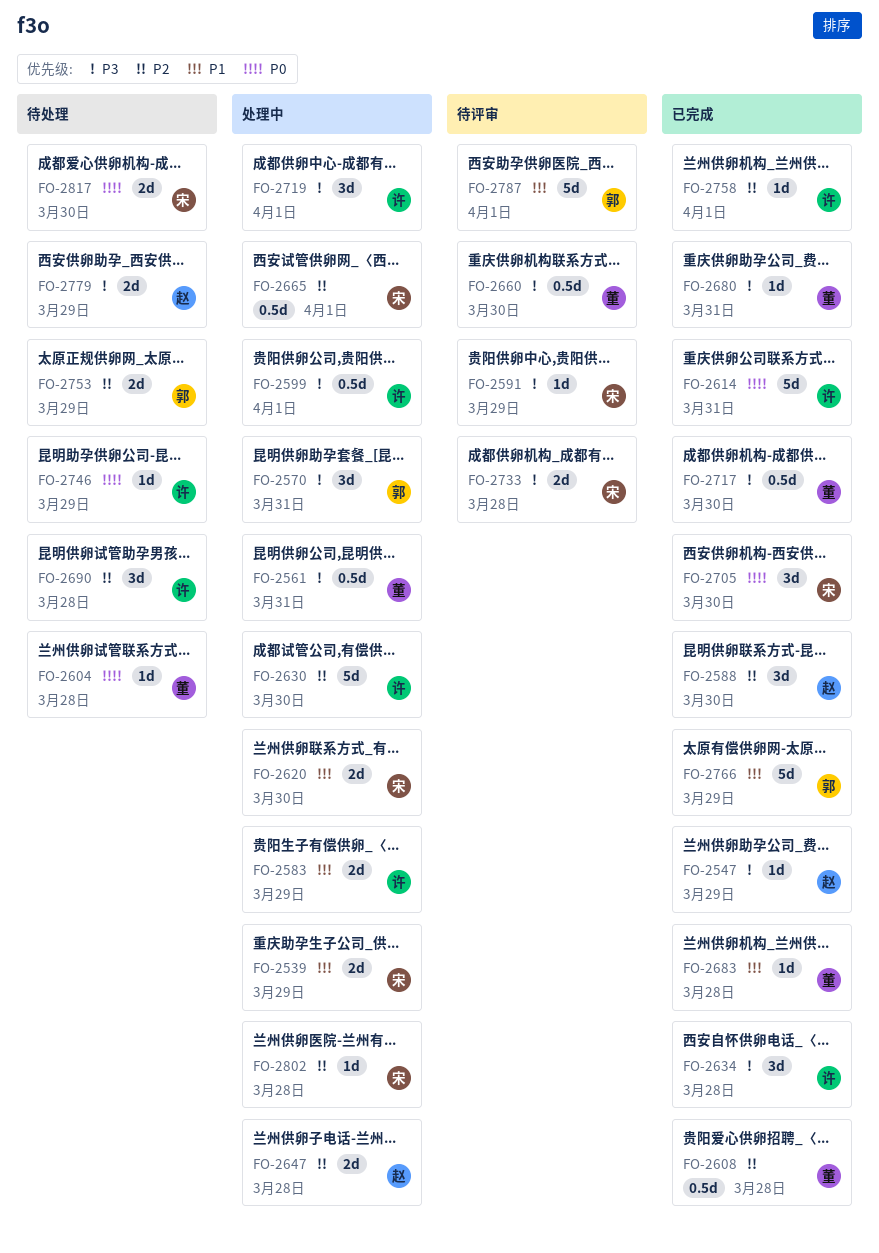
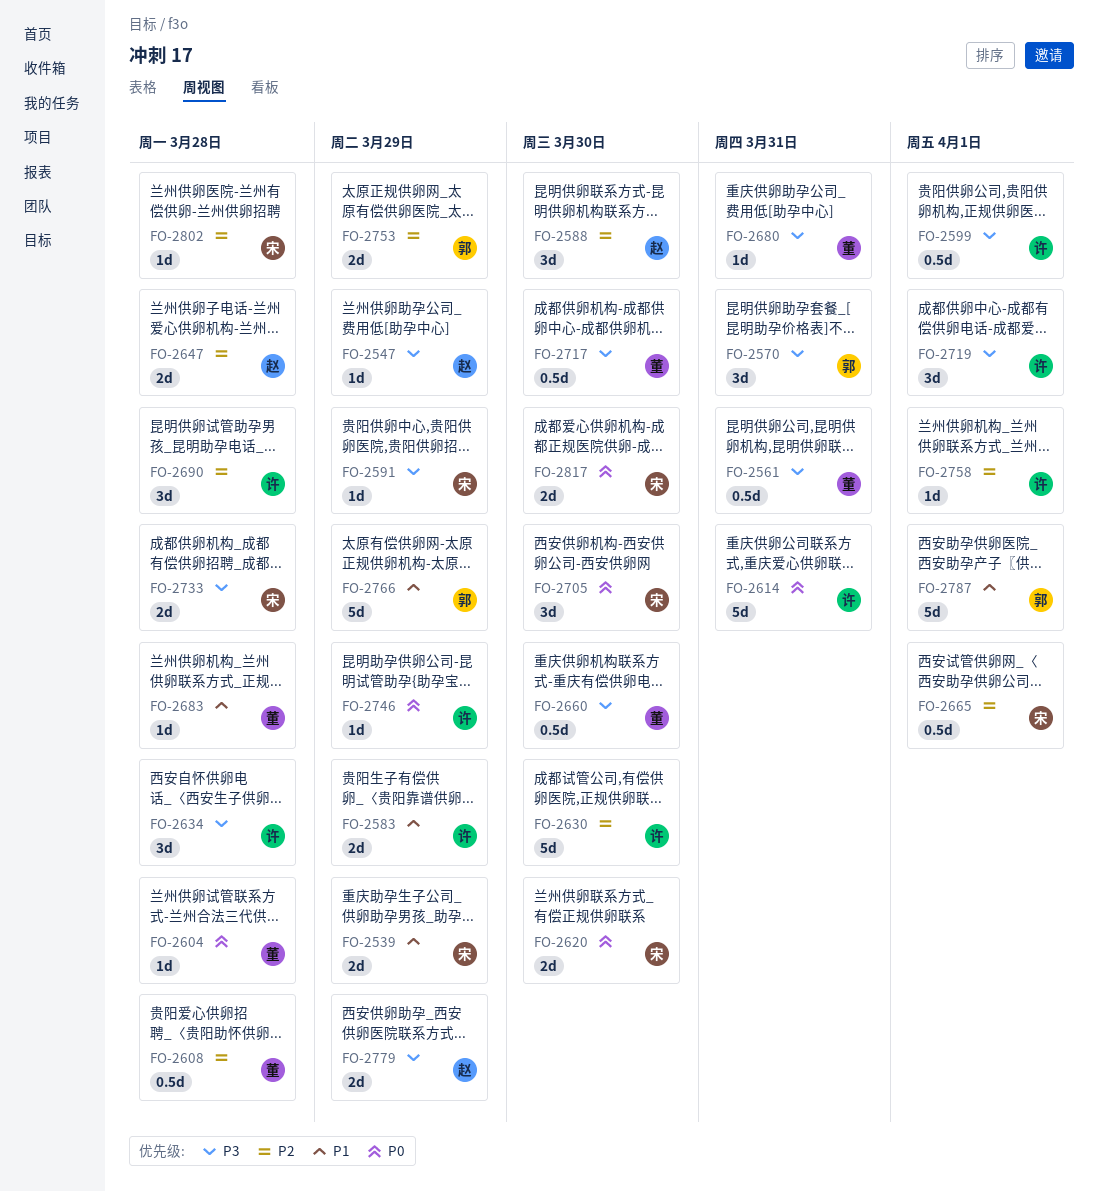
FO-2620, priority: P1 -> P0

